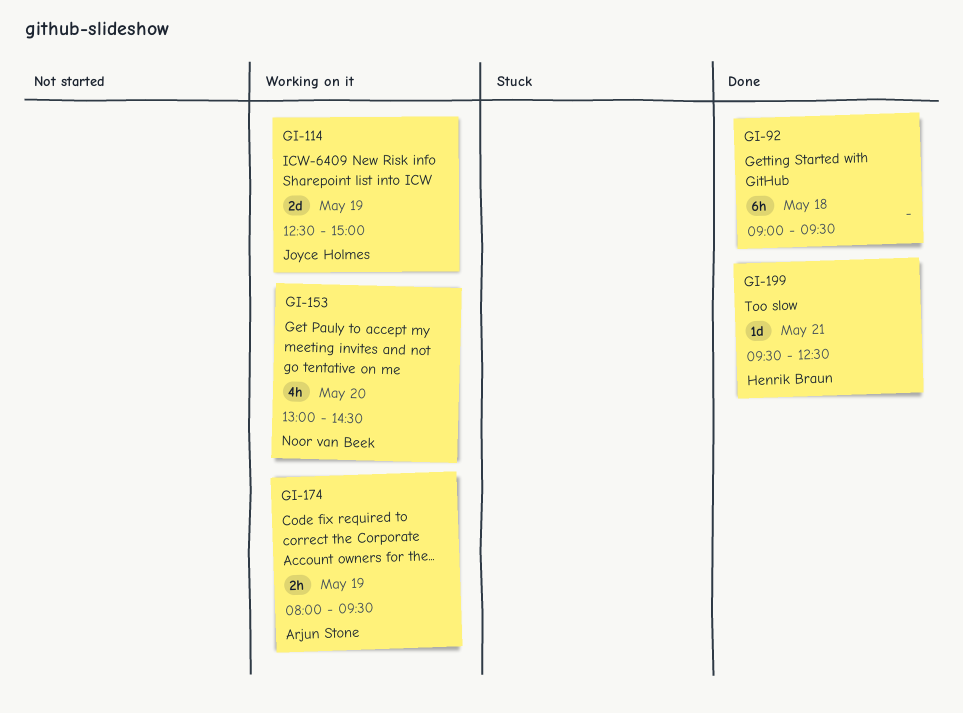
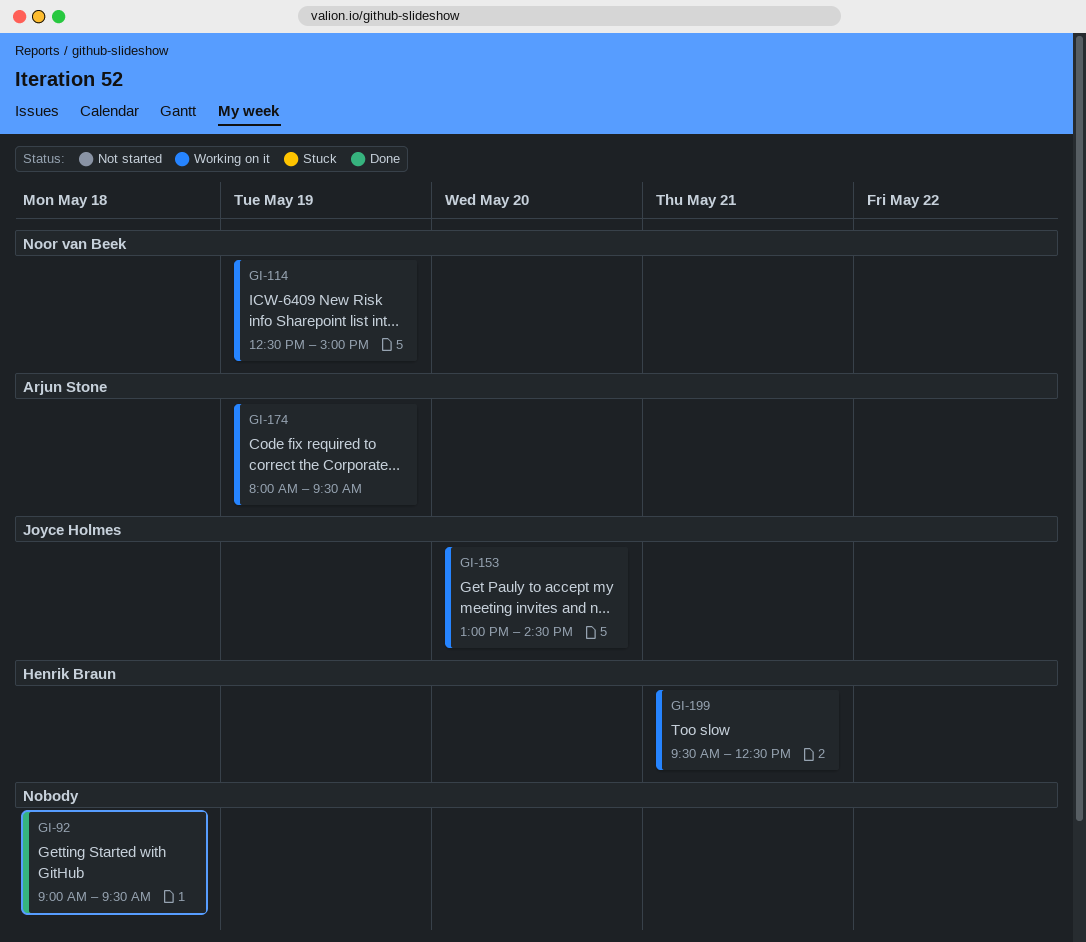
GI-114, owner: Joyce Holmes -> Noor van Beek
GI-153, owner: Noor van Beek -> Joyce Holmes
GI-199, status: Done -> Working on it

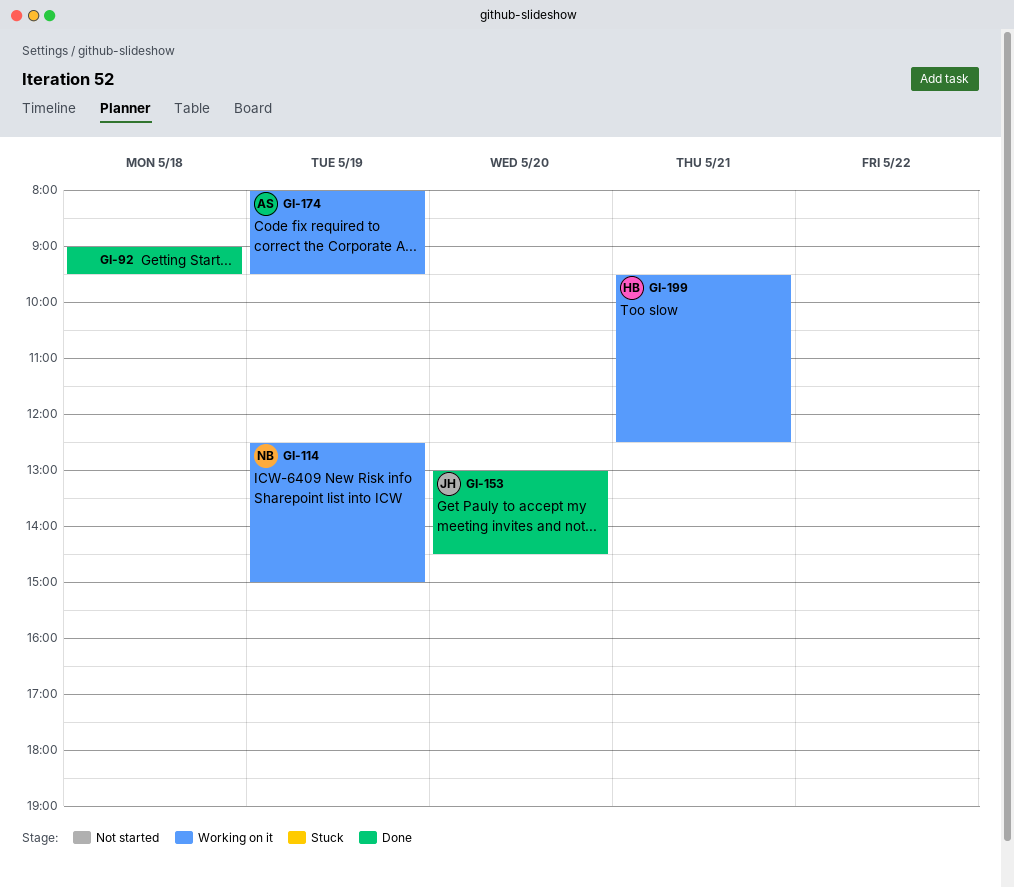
GI-153, status: Working on it -> Done

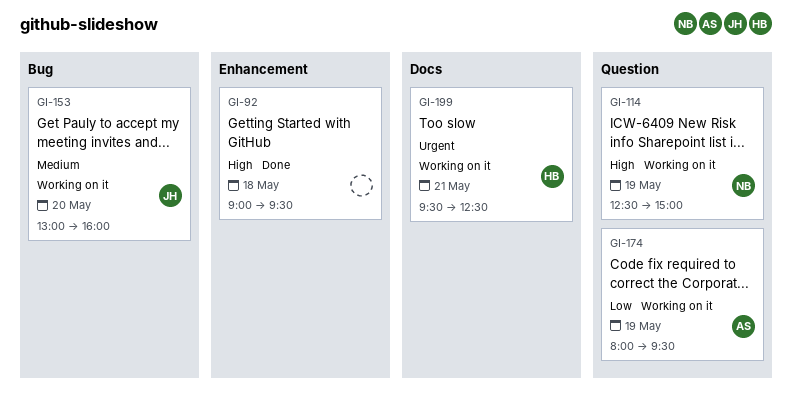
GI-153, status: Done -> Working on it
GI-153, ends: 14:30 -> 16:00

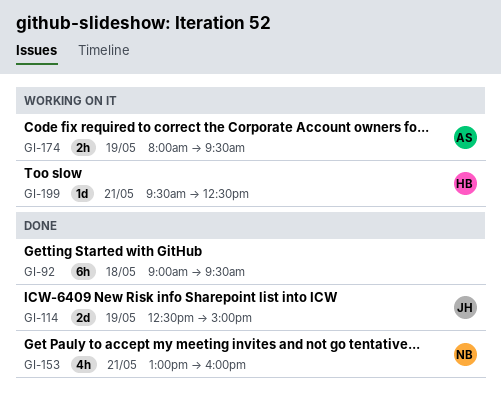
GI-114, status: Working on it -> Done
GI-114, owner: NB -> JH
GI-153, status: Working on it -> Done
GI-153, owner: JH -> NB
GI-153, day: May 20 -> May 21

